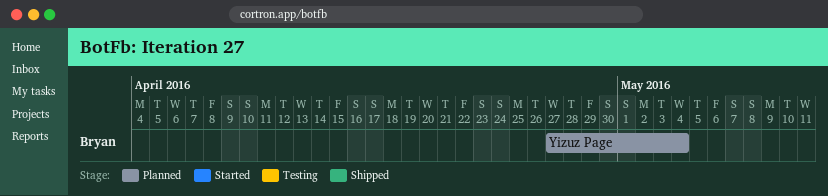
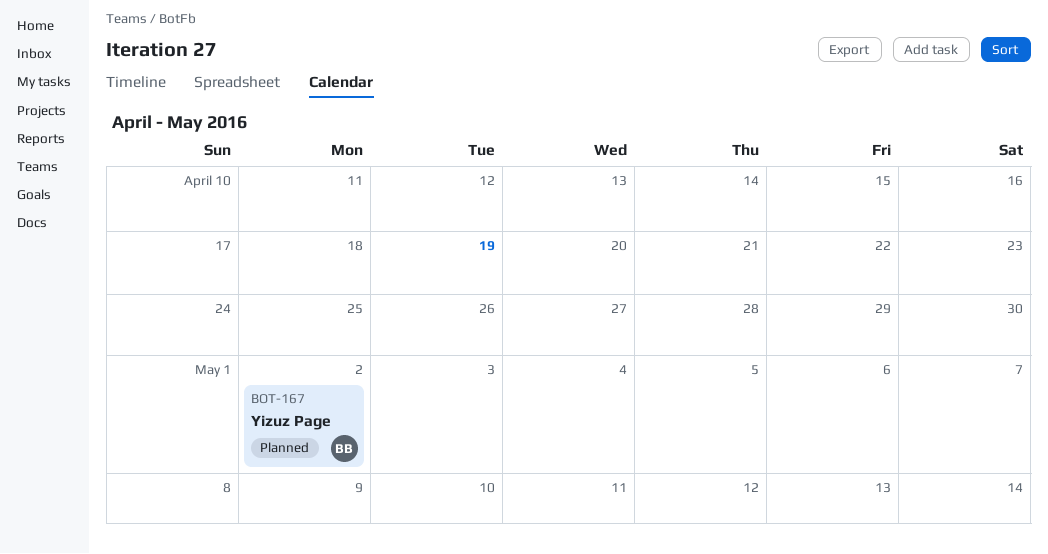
Yizuz Page, due: May 4 -> May 2

